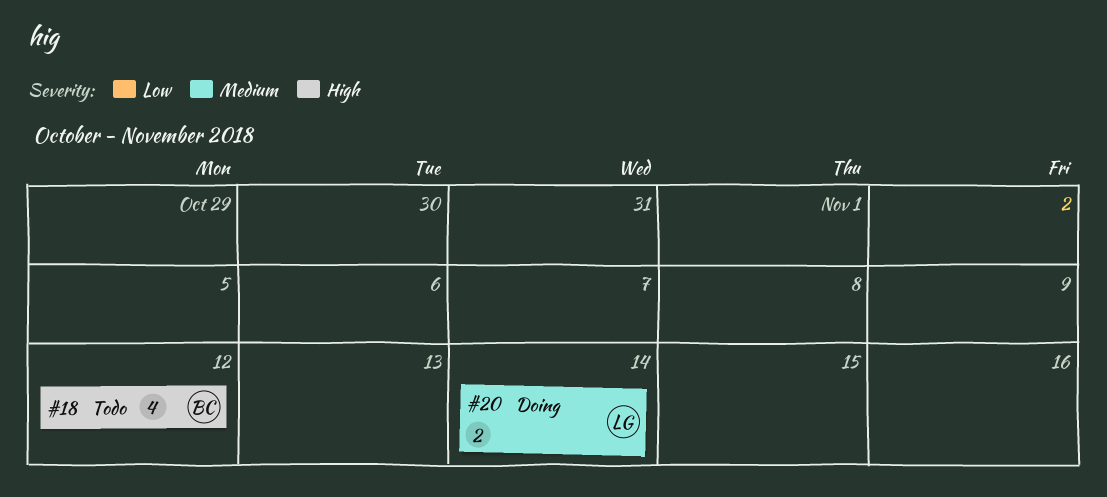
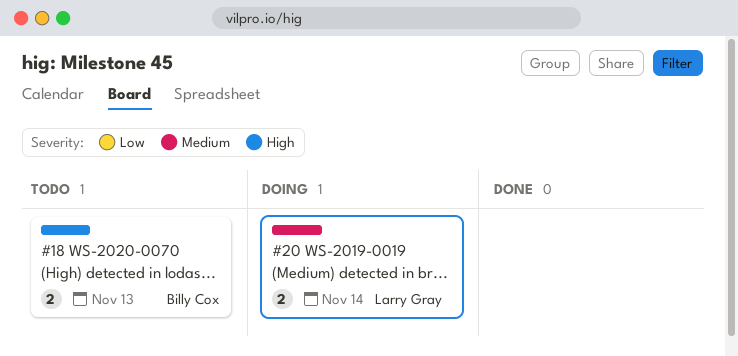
#18, estimate: 4 -> 2
#18, due: Nov 12 -> Nov 13

